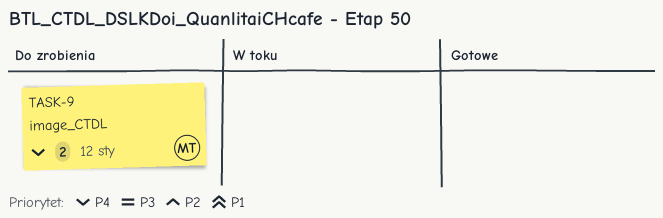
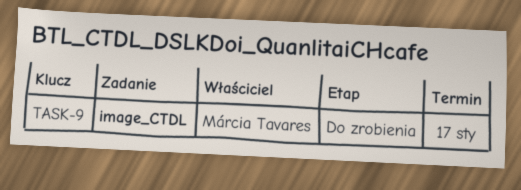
TASK-9, due: Jan 12 -> Jan 17

